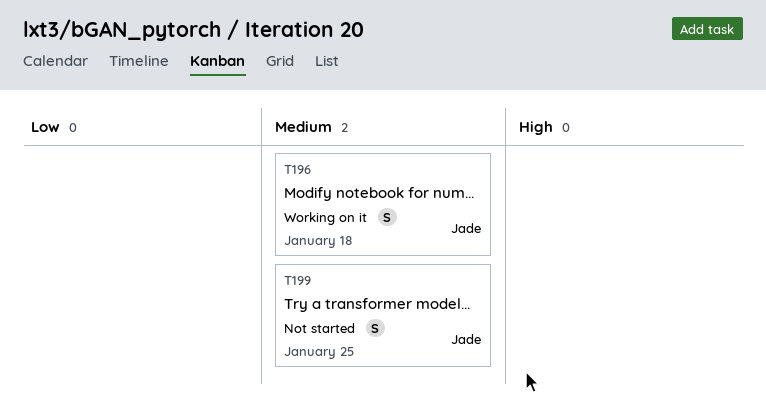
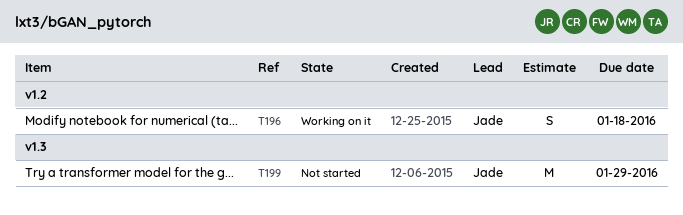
T199, estimate: S -> M
T199, due: Jan 25 -> Jan 29

